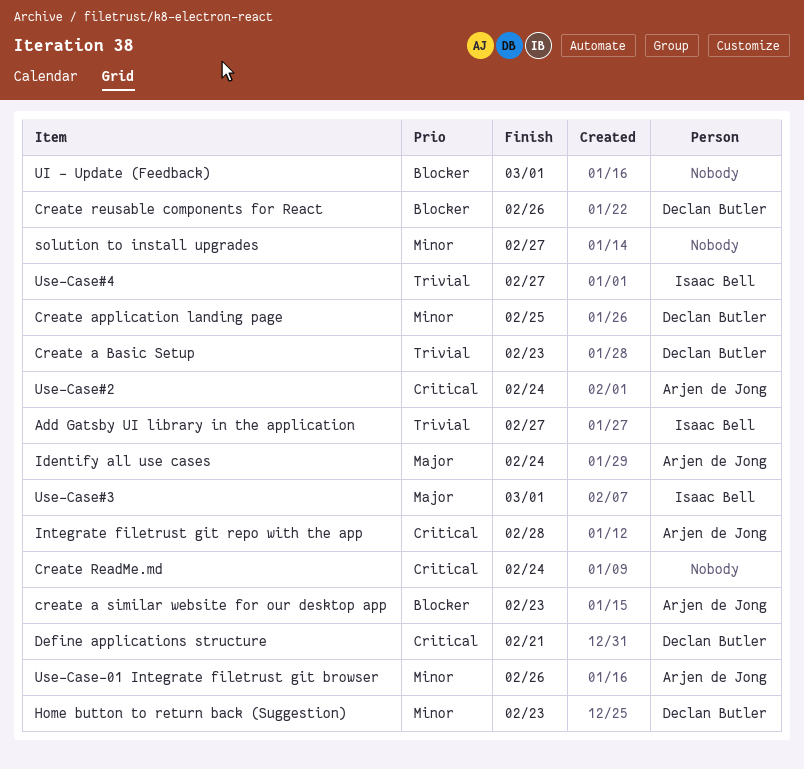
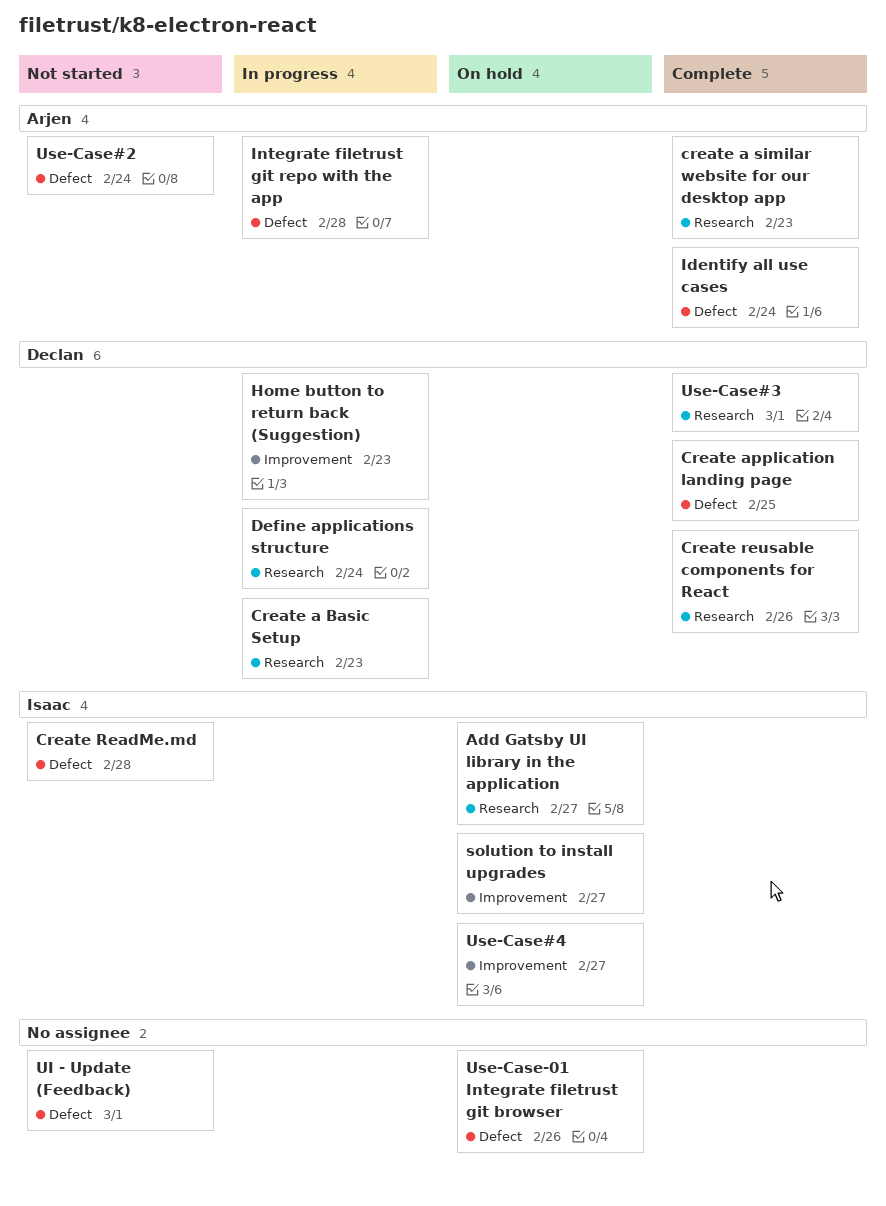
Create ReadMe.md, owner: none -> Isaac Bell
Create ReadMe.md, due: Feb 24 -> Feb 28
Define applications structure, due: Feb 21 -> Feb 24
solution to install upgrades, owner: none -> Isaac Bell
Use-Case#3, owner: Isaac Bell -> Declan Butler
Use-Case-01 Integrate filetrust git browser, owner: Arjen de Jong -> none

